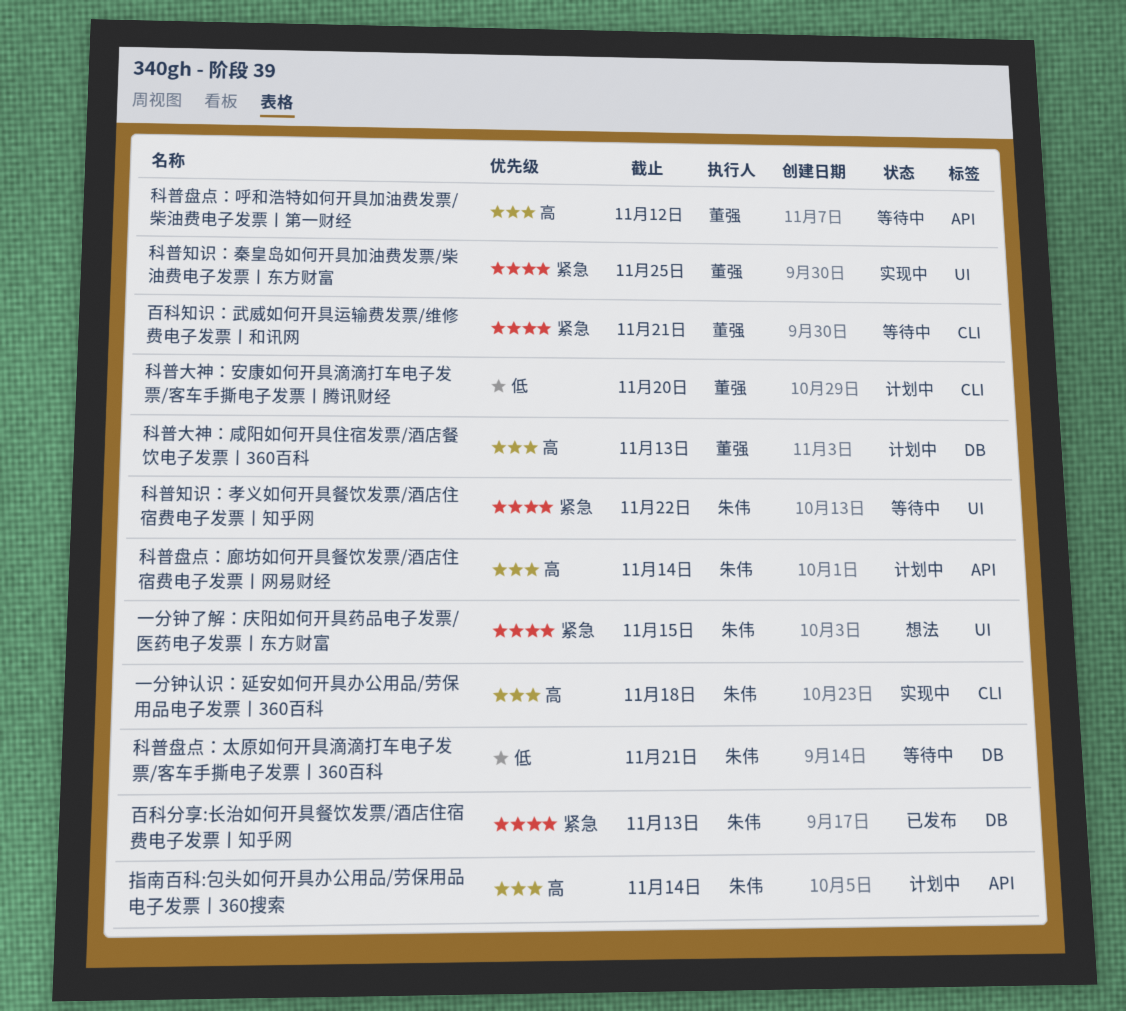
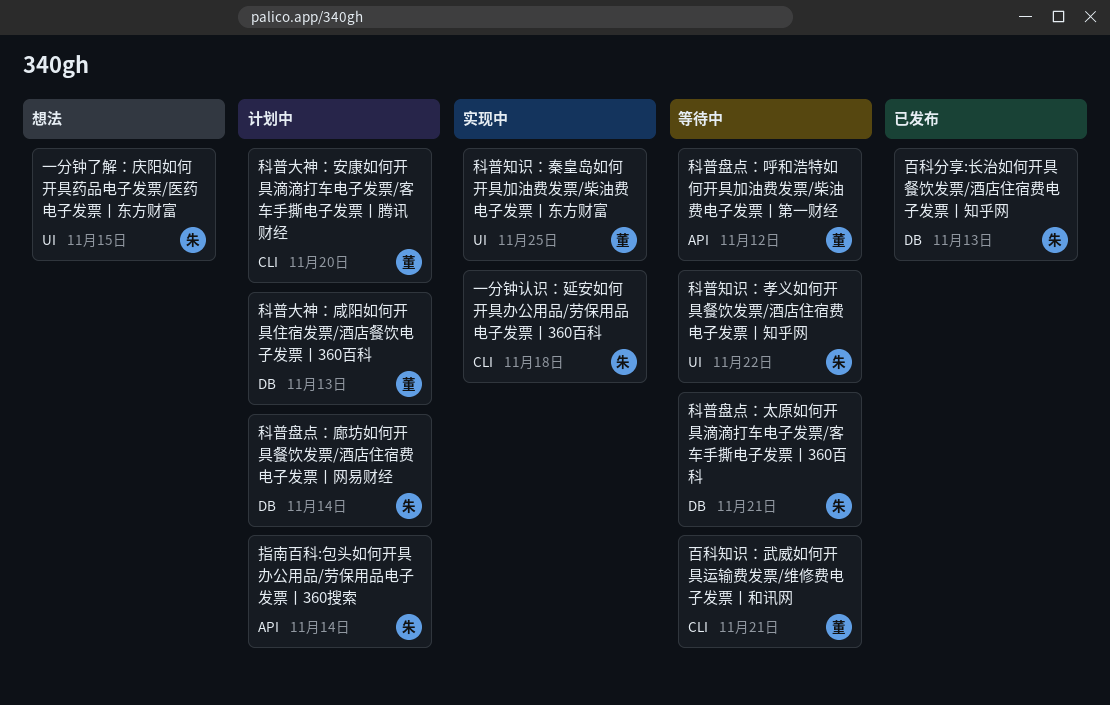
科普盘点：廊坊如何开具餐饮发票/酒店住宿费电子发票丨网易财经, label: API -> DB

